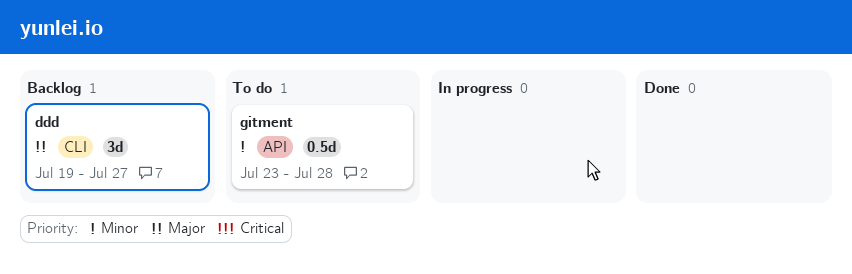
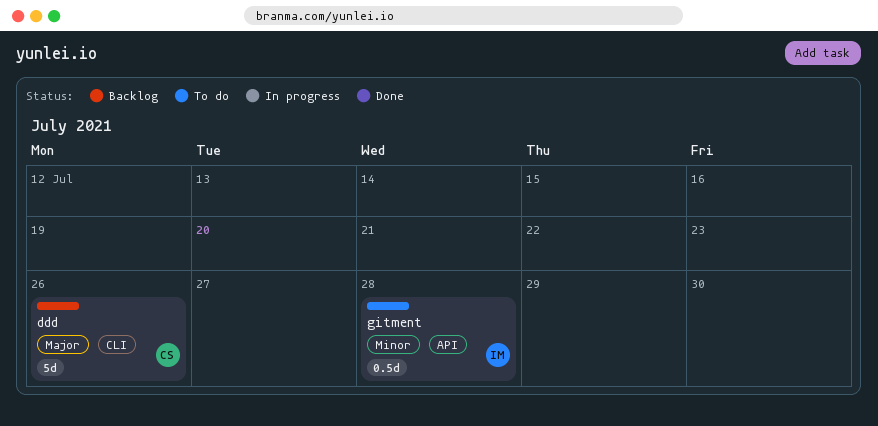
ddd, estimate: 3d -> 5d
ddd, due: Jul 27 -> Jul 26

